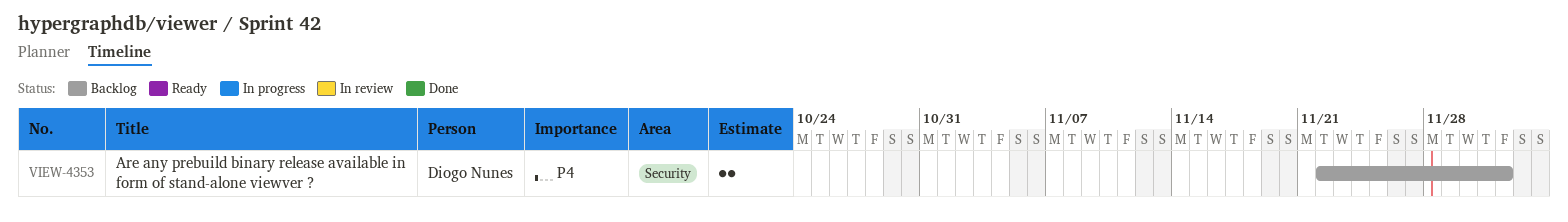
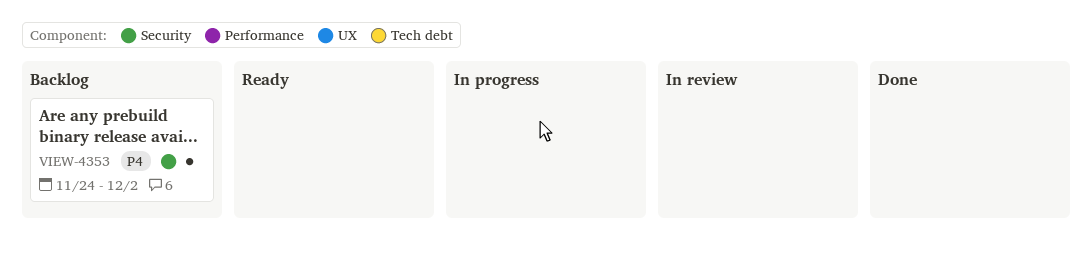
VIEW-4353, estimate: 2 -> 1
VIEW-4353, start: Nov 22 -> Nov 24

